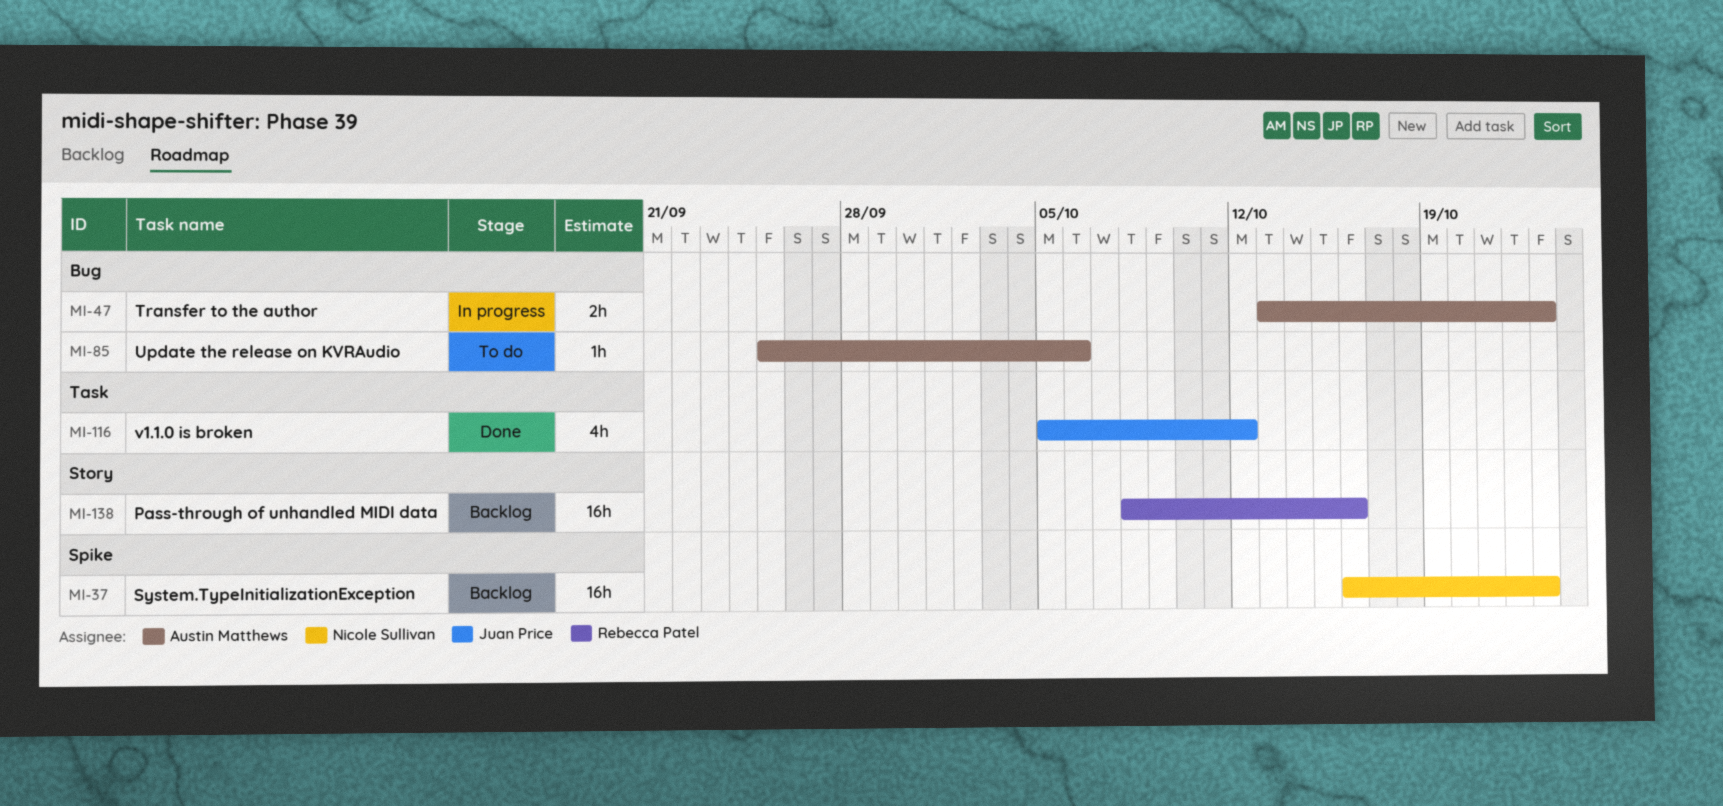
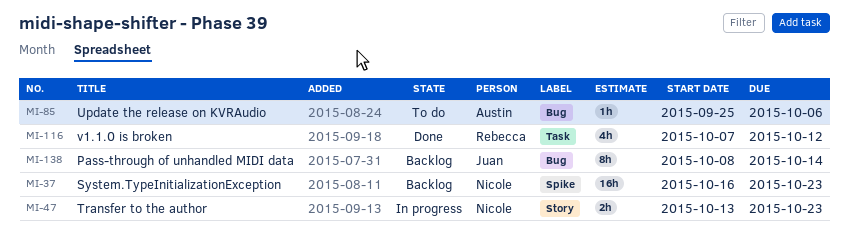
MI-47, owner: Austin Matthews -> Nicole Sullivan
MI-47, label: Bug -> Story
MI-116, owner: Juan Price -> Rebecca Patel
MI-116, start: Oct 5 -> Oct 7
MI-138, owner: Rebecca Patel -> Juan Price
MI-138, label: Story -> Bug
MI-138, estimate: 16h -> 8h
MI-138, due: Oct 16 -> Oct 14

